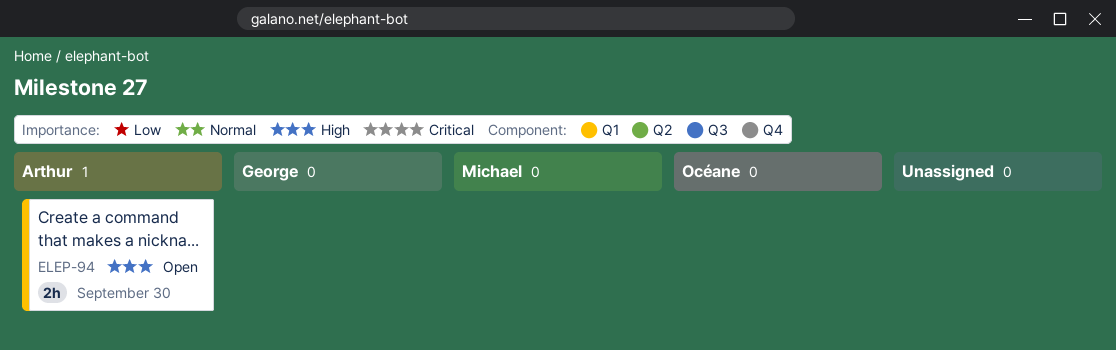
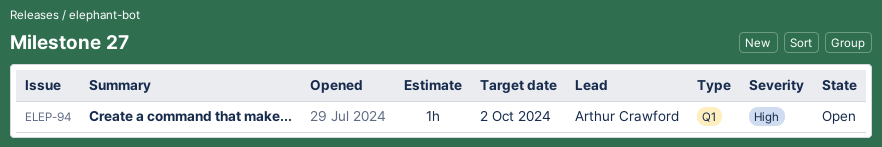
ELEP-94, estimate: 2h -> 1h
ELEP-94, due: Sep 30 -> Oct 2

